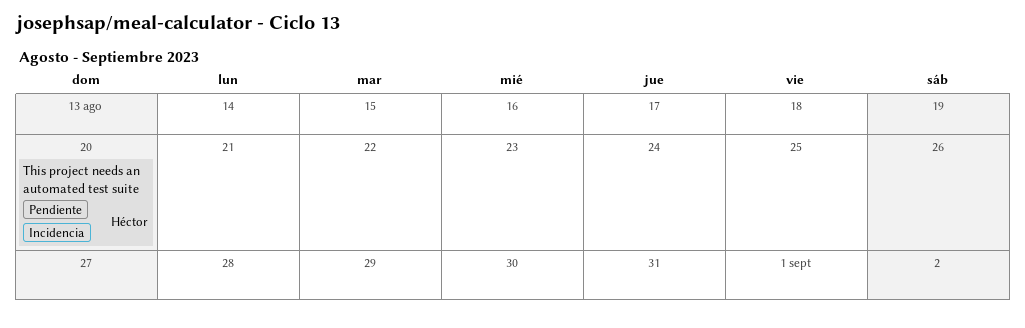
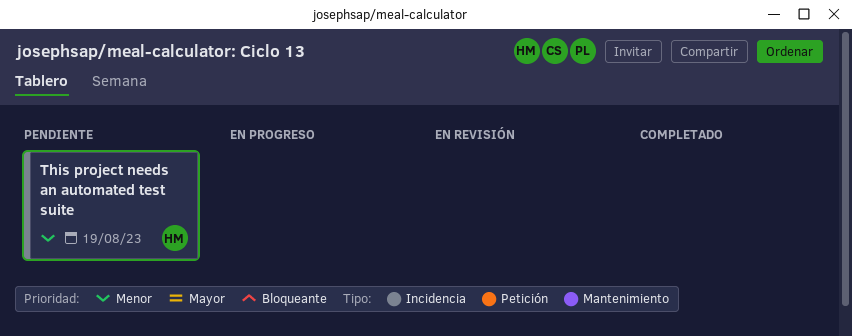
This project needs an automated test suite, due: Aug 20 -> Aug 19

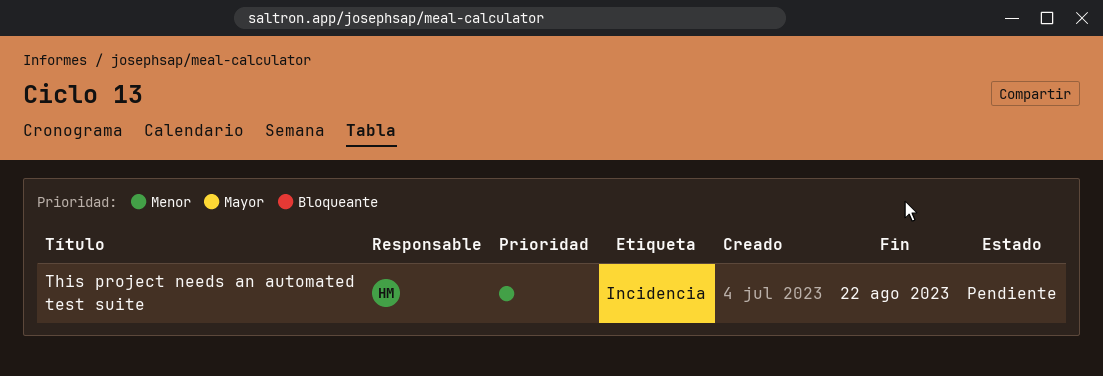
This project needs an automated test suite, due: Aug 19 -> Aug 22

